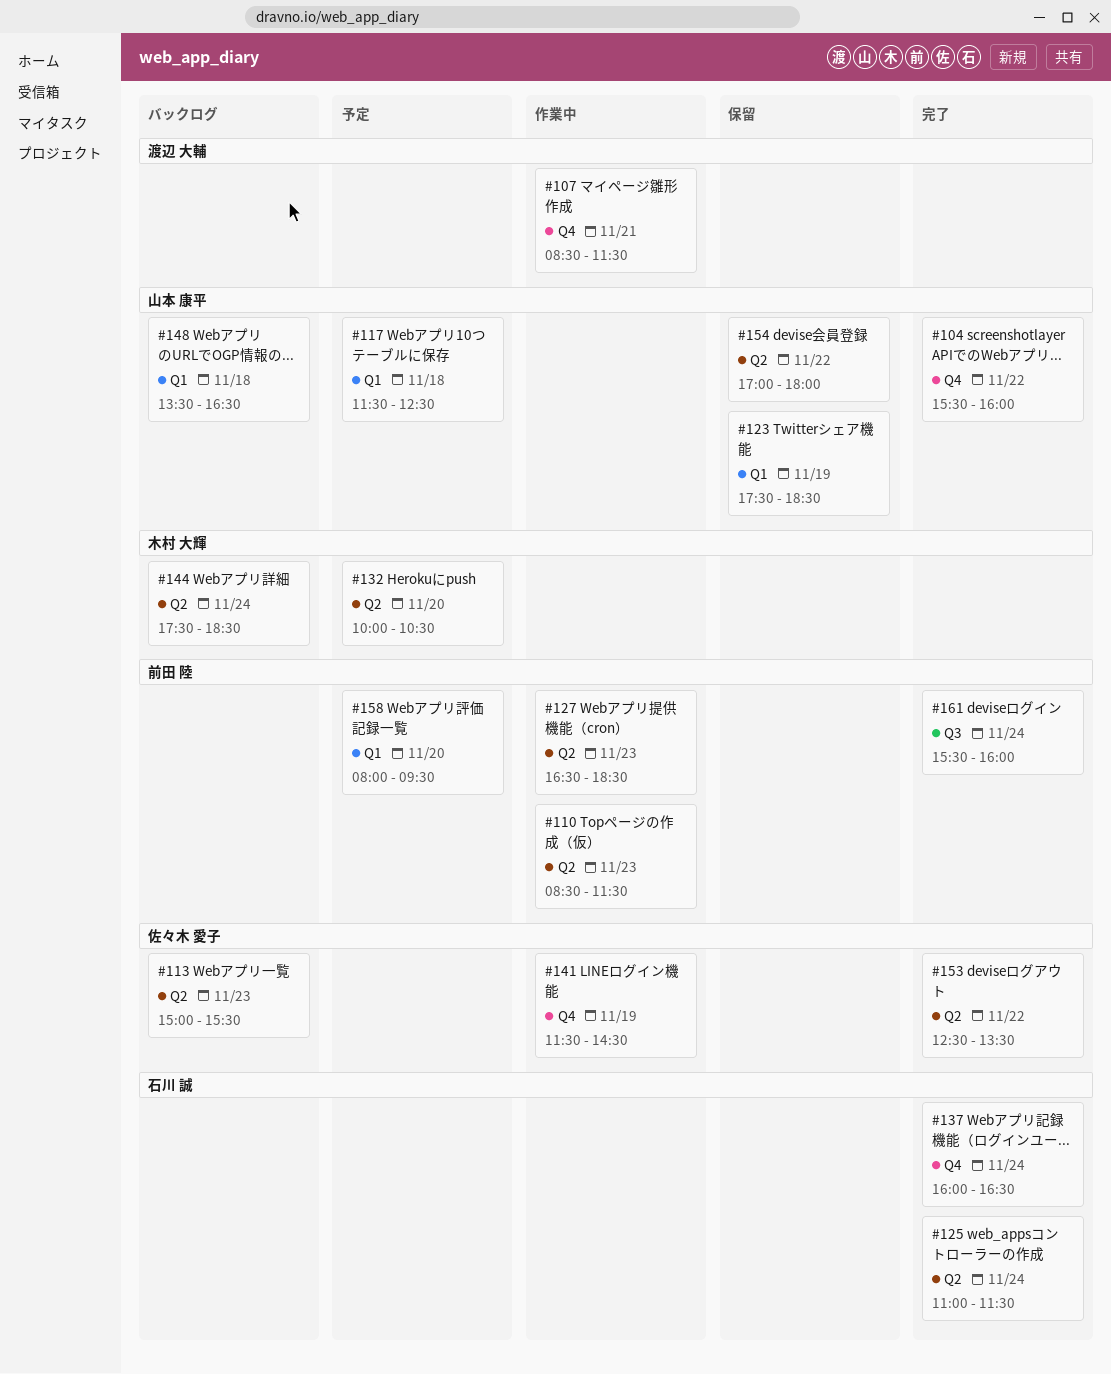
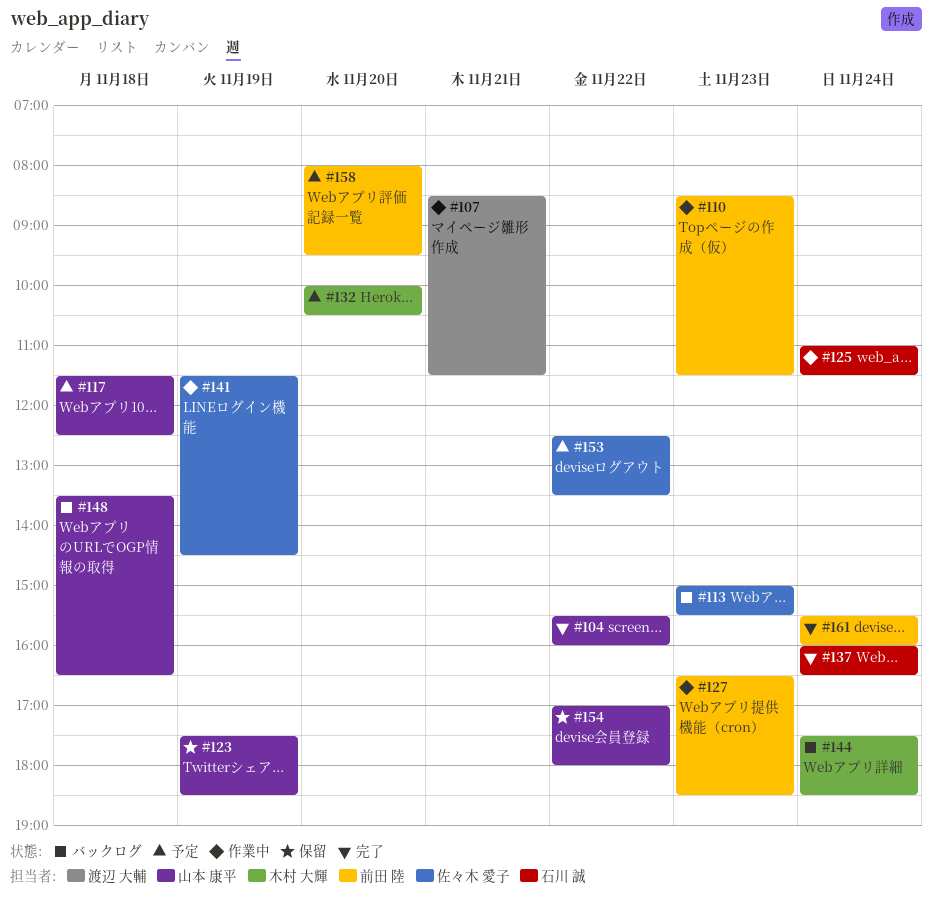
#125, status: 完了 -> 作業中
#153, status: 完了 -> 予定

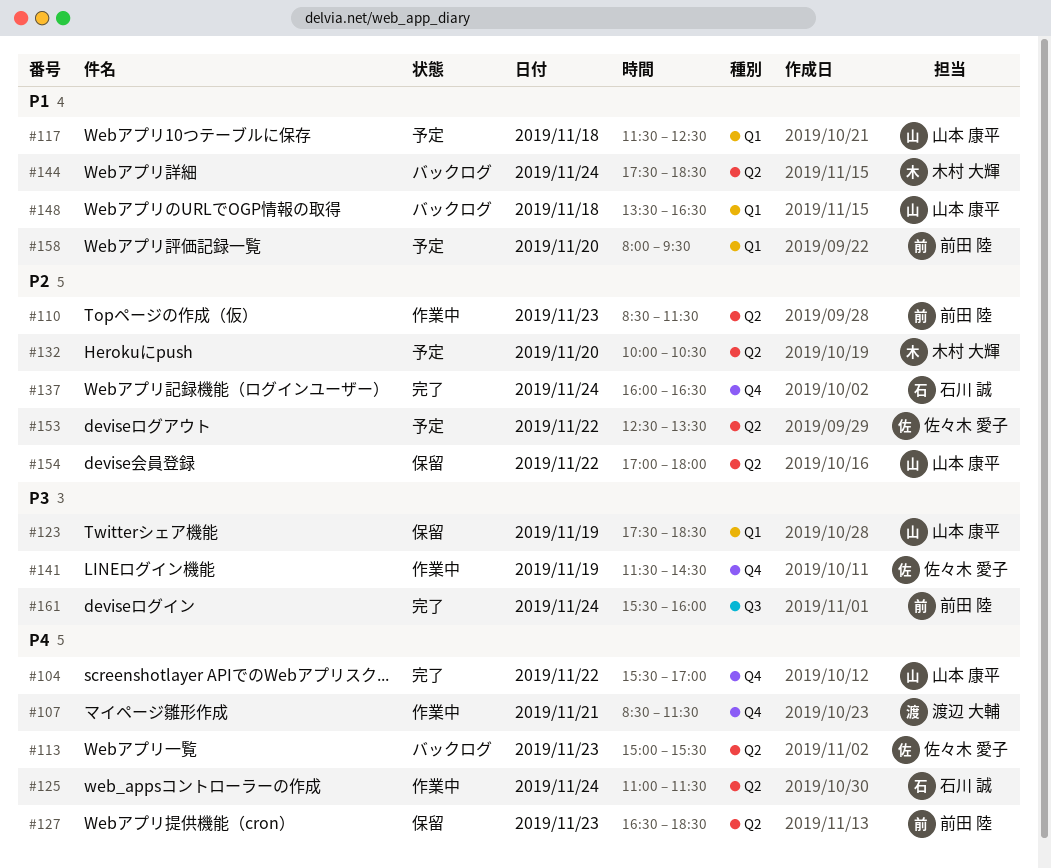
#104, ends: 16:00 -> 17:00
#127, status: 作業中 -> 保留

